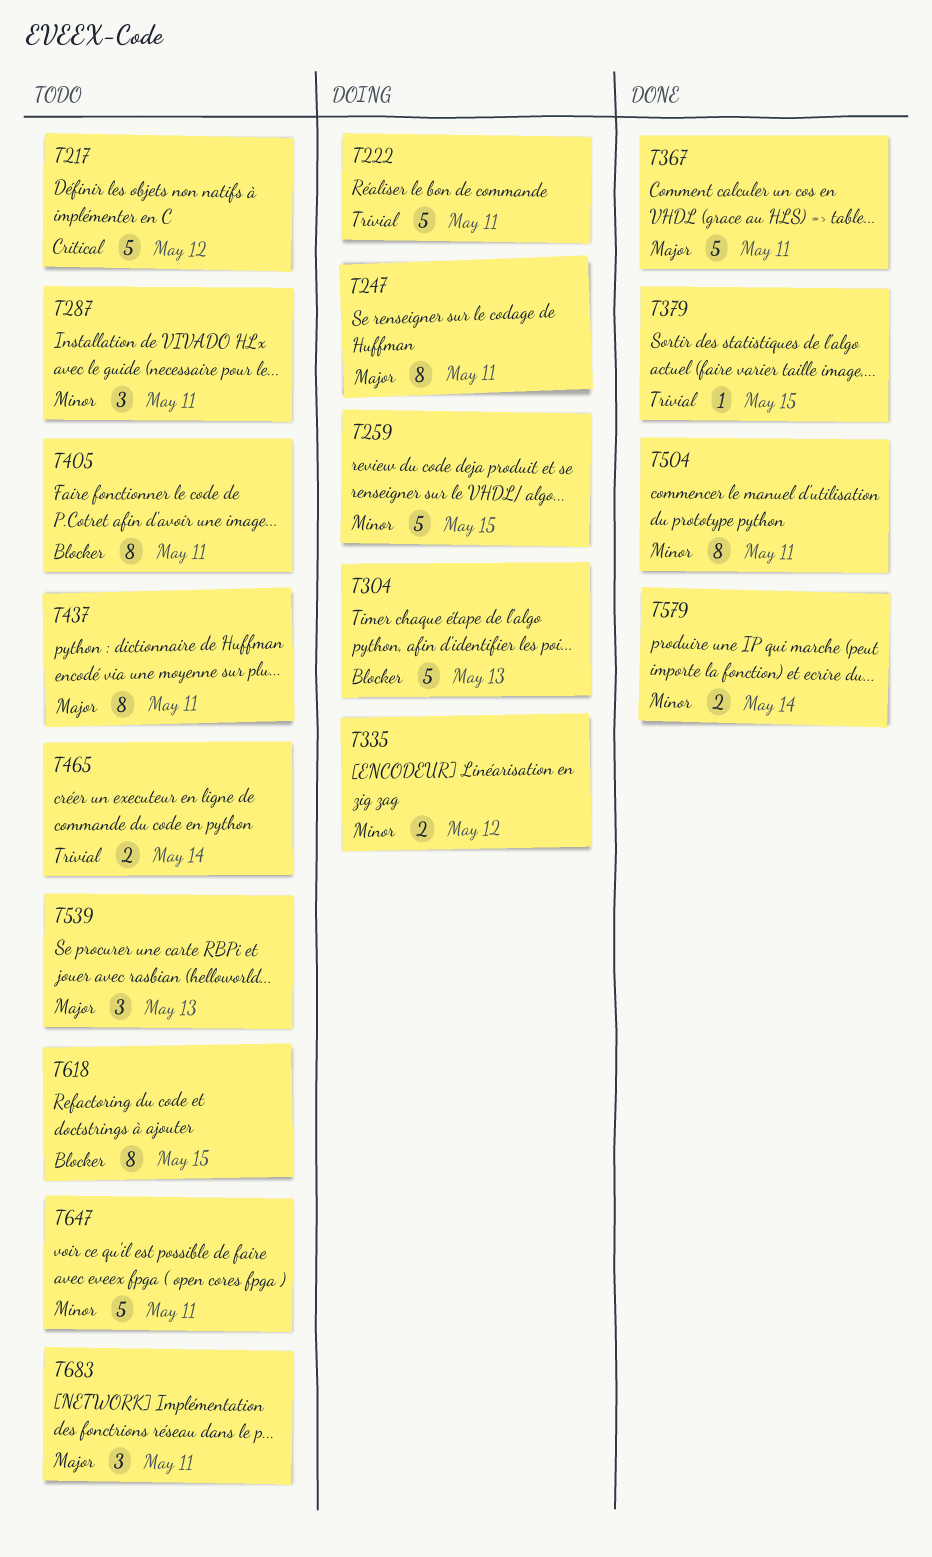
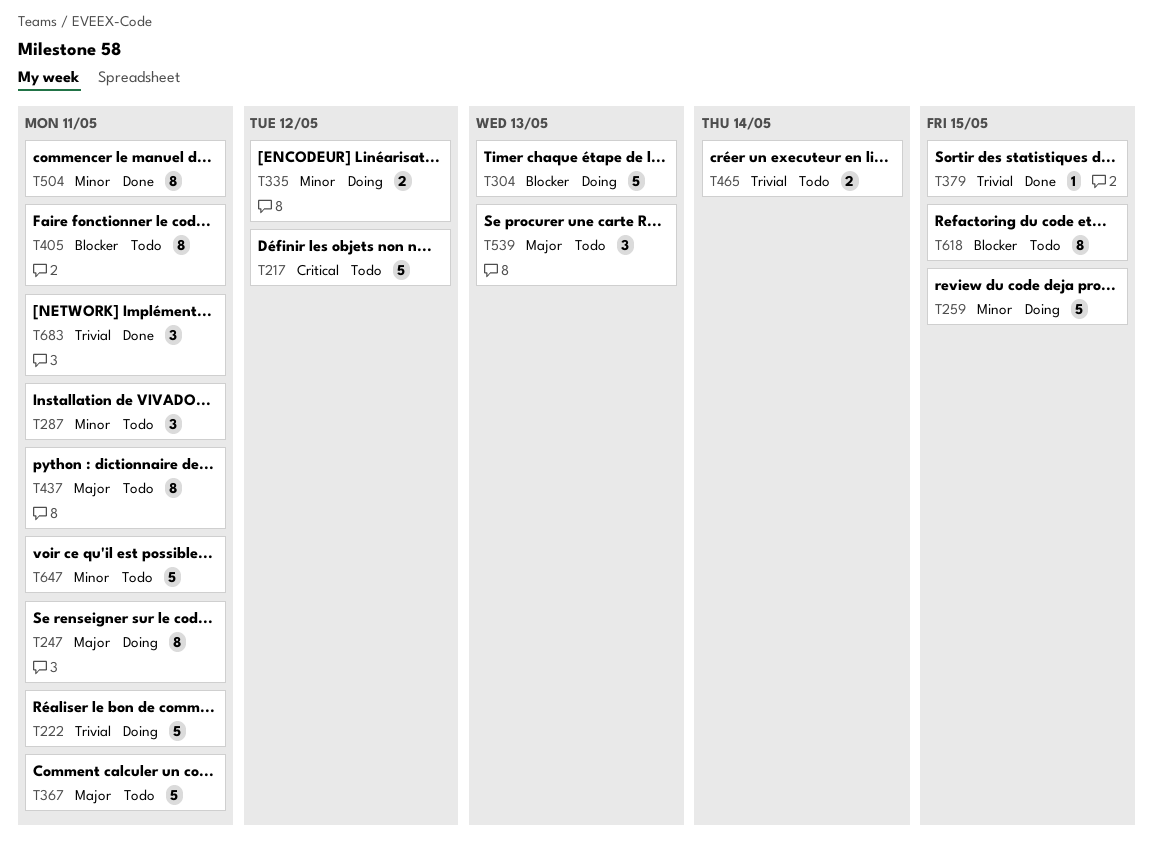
T367, status: Done -> Todo
T579: present -> none
T683, status: Todo -> Done
T683, priority: Major -> Trivial

